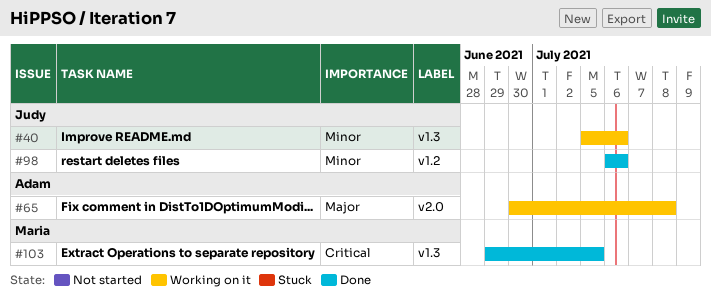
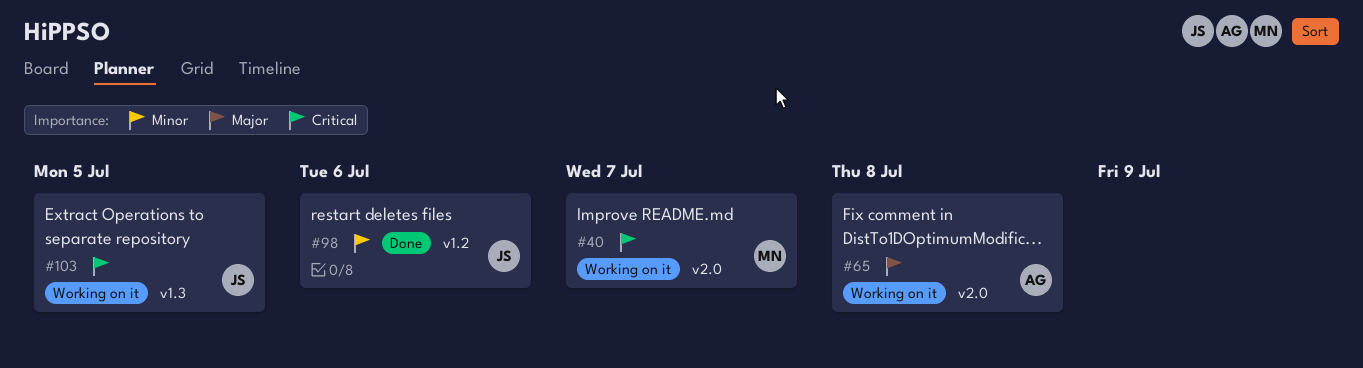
#40, owner: Judy -> Maria
#40, priority: Minor -> Critical
#40, label: v1.3 -> v2.0
#40, due: Jul 6 -> Jul 7
#103, status: Done -> Working on it
#103, owner: Maria -> Judy

